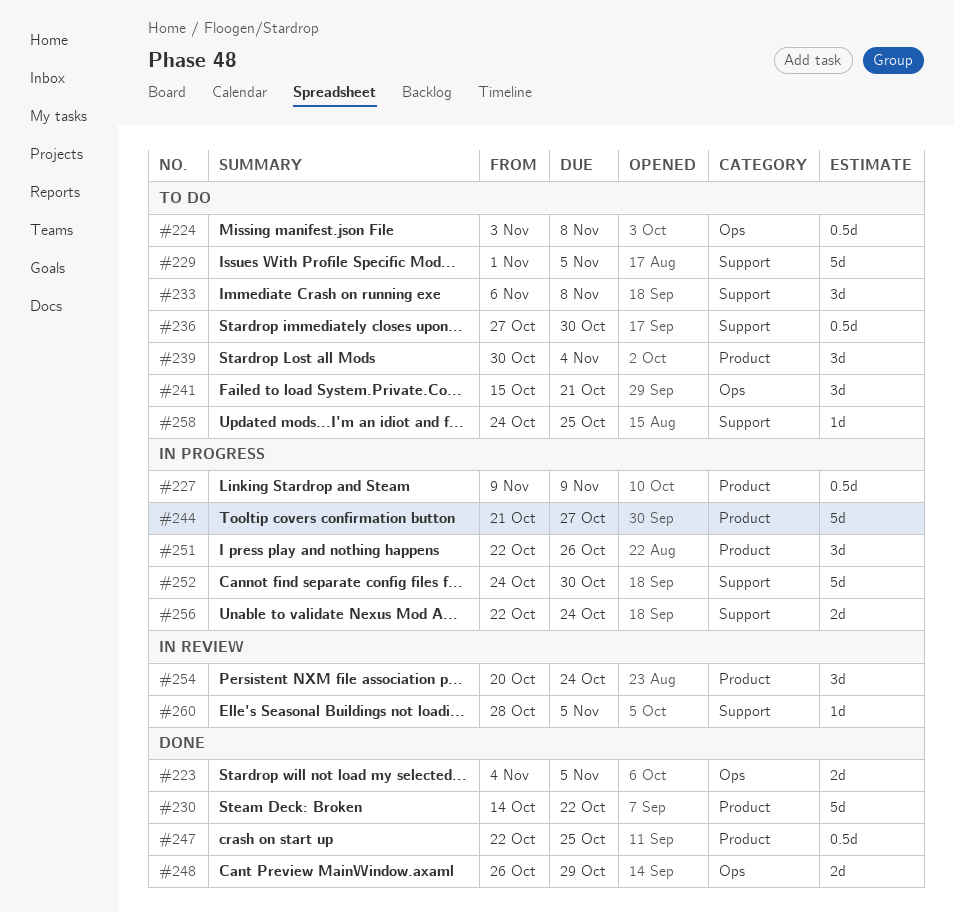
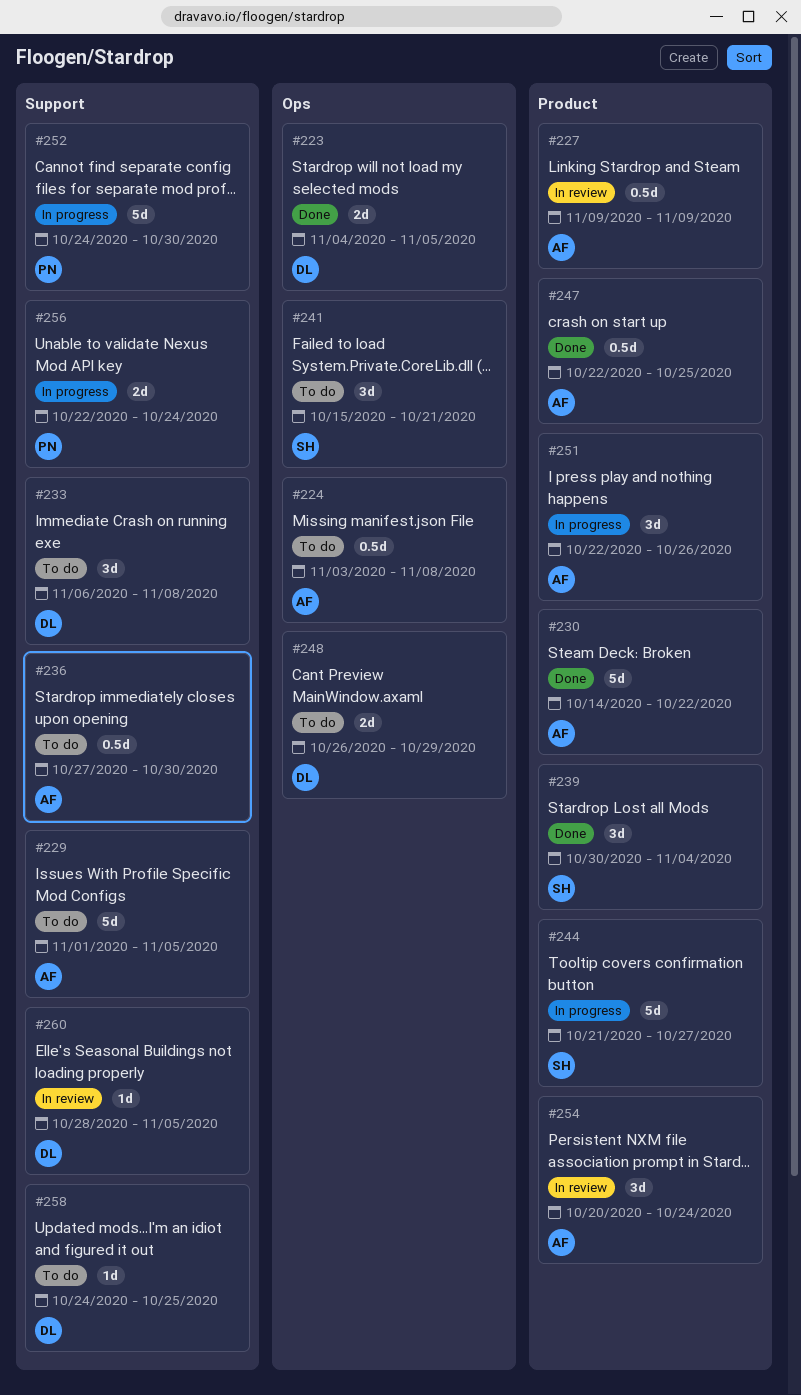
#227, status: In progress -> In review
#239, status: To do -> Done
#248, status: Done -> To do

